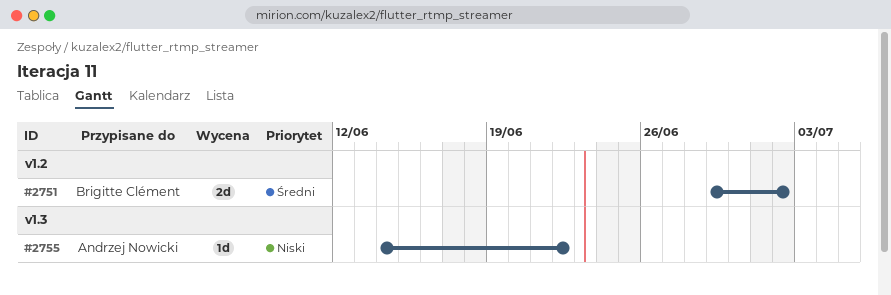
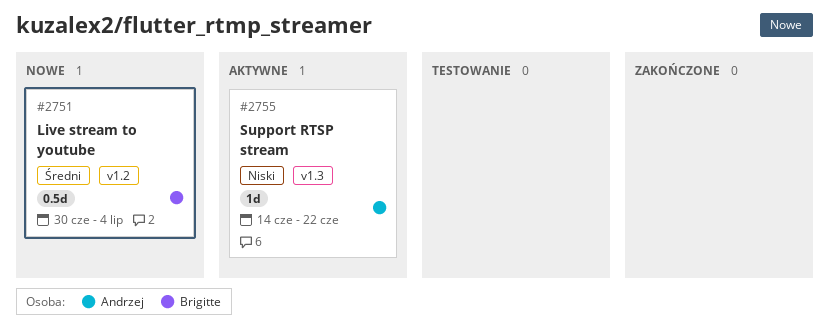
#2751, estimate: 2d -> 0.5d
#2751, start: Jun 29 -> Jun 30
#2751, due: Jul 2 -> Jul 4

